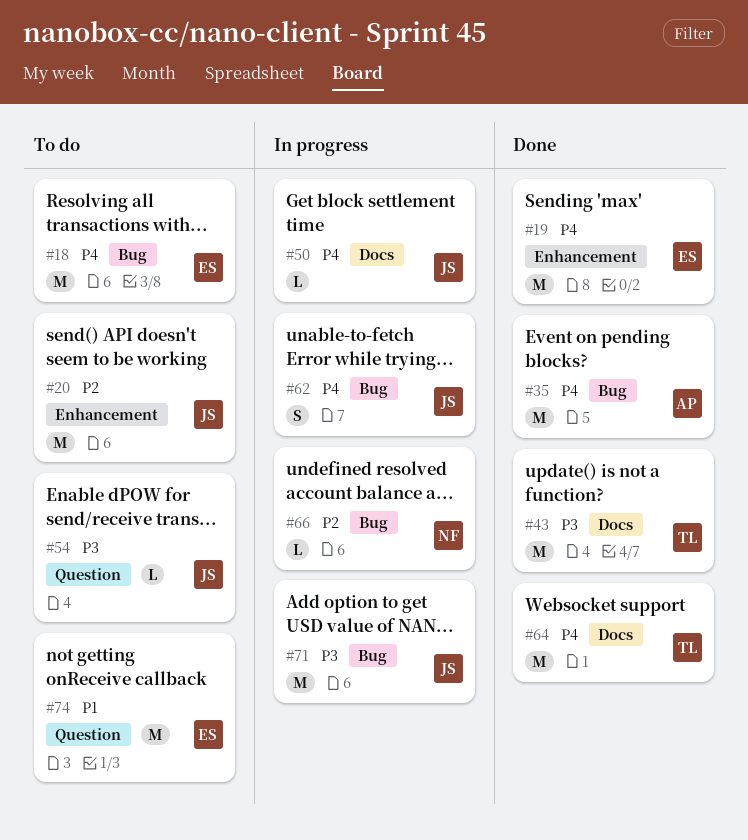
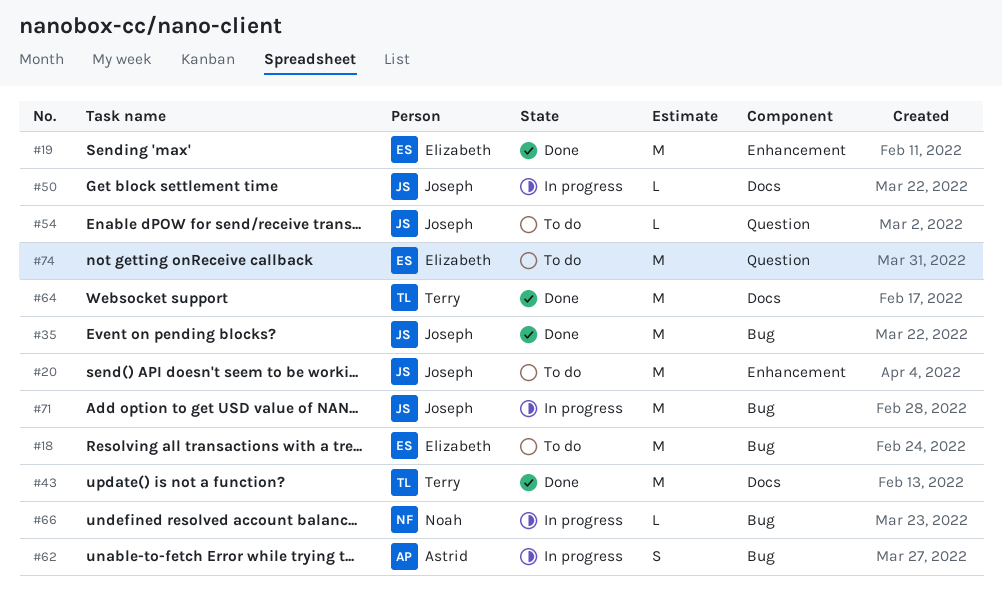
#35, owner: Astrid -> Joseph
#62, owner: Joseph -> Astrid

